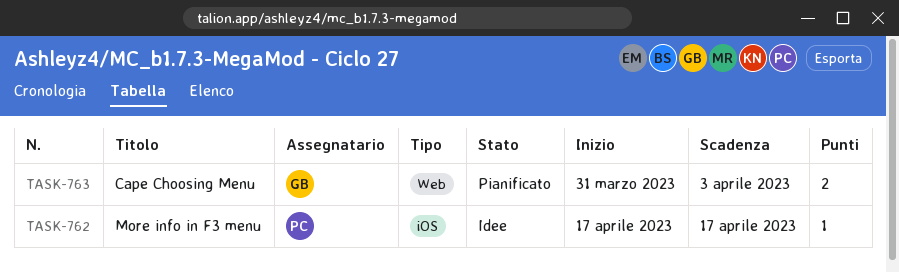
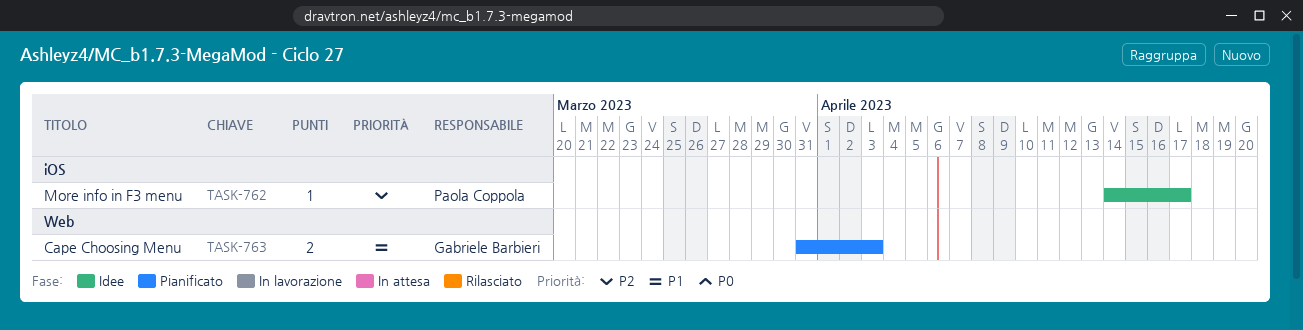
TASK-762, start: Apr 17 -> Apr 14

